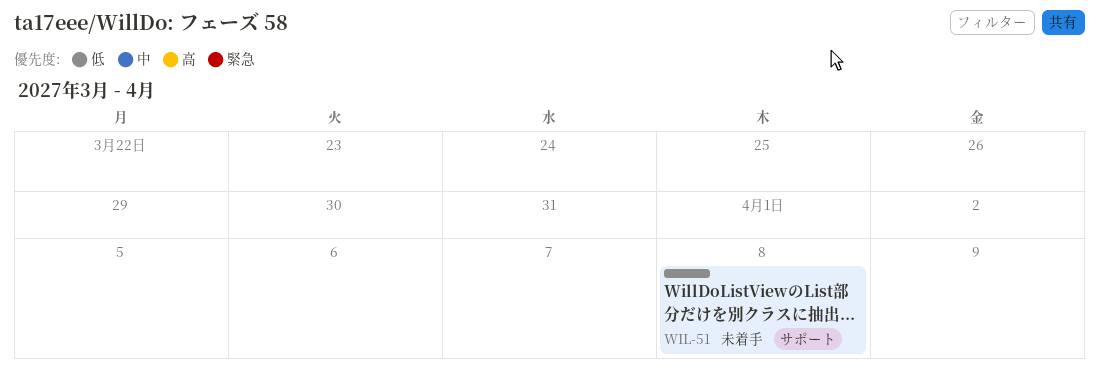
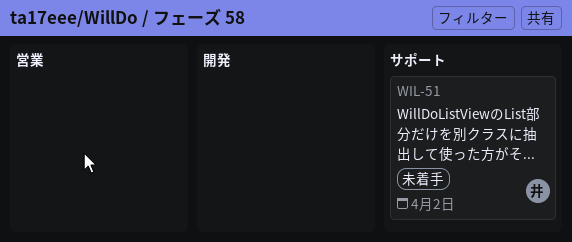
WIL-51, due: Apr 8 -> Apr 2

